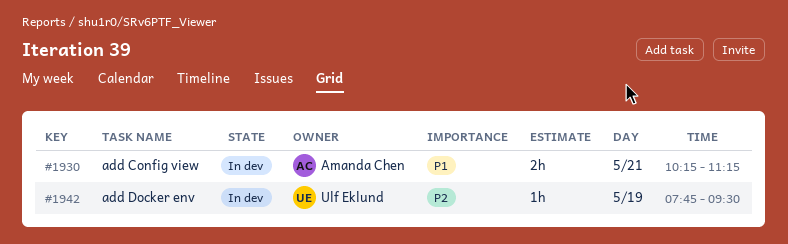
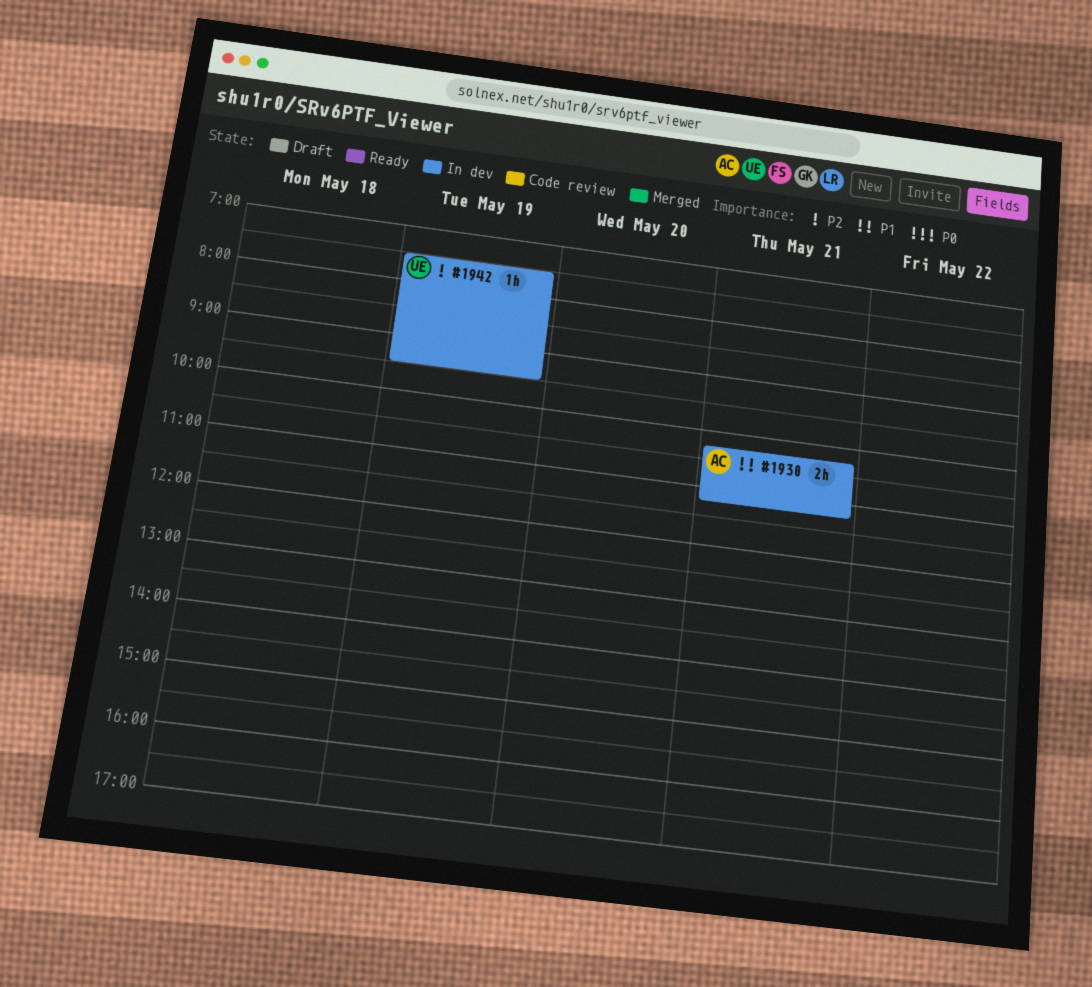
#1942, begins: 07:45 -> 07:30

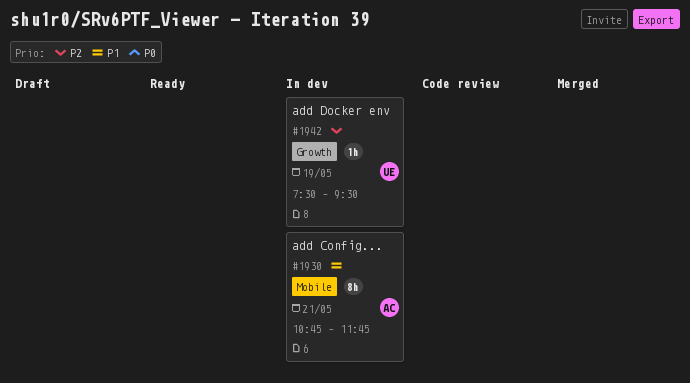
#1930, estimate: 2h -> 8h
#1930, begins: 10:15 -> 10:45
#1930, ends: 11:15 -> 11:45

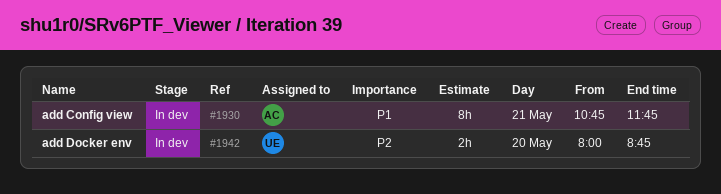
#1942, estimate: 1h -> 2h
#1942, day: May 19 -> May 20
#1942, begins: 07:30 -> 08:00
#1942, ends: 09:30 -> 08:45

